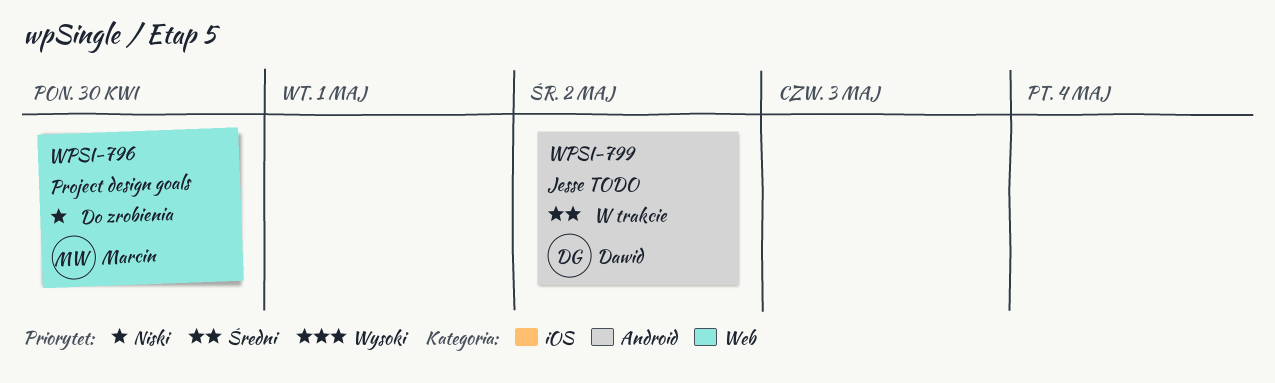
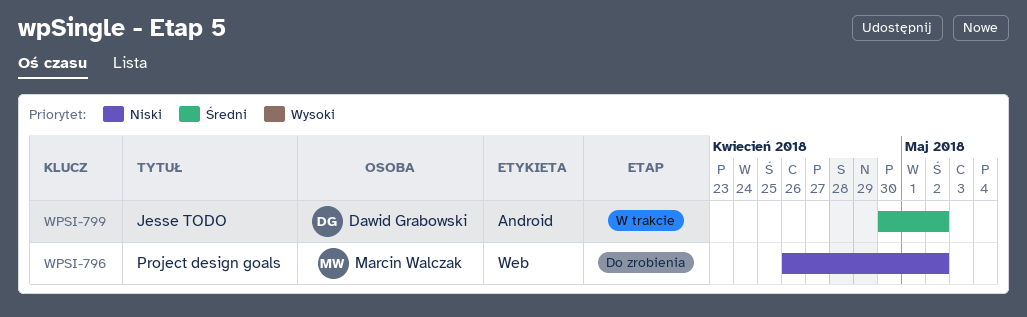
WPSI-796, due: Apr 30 -> May 2

